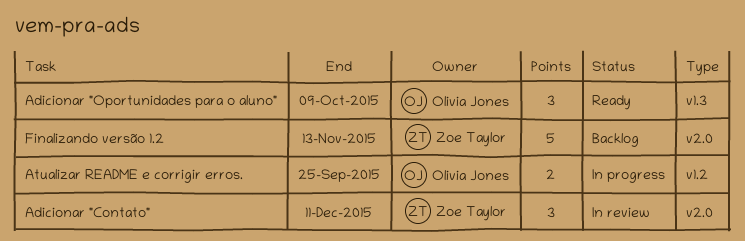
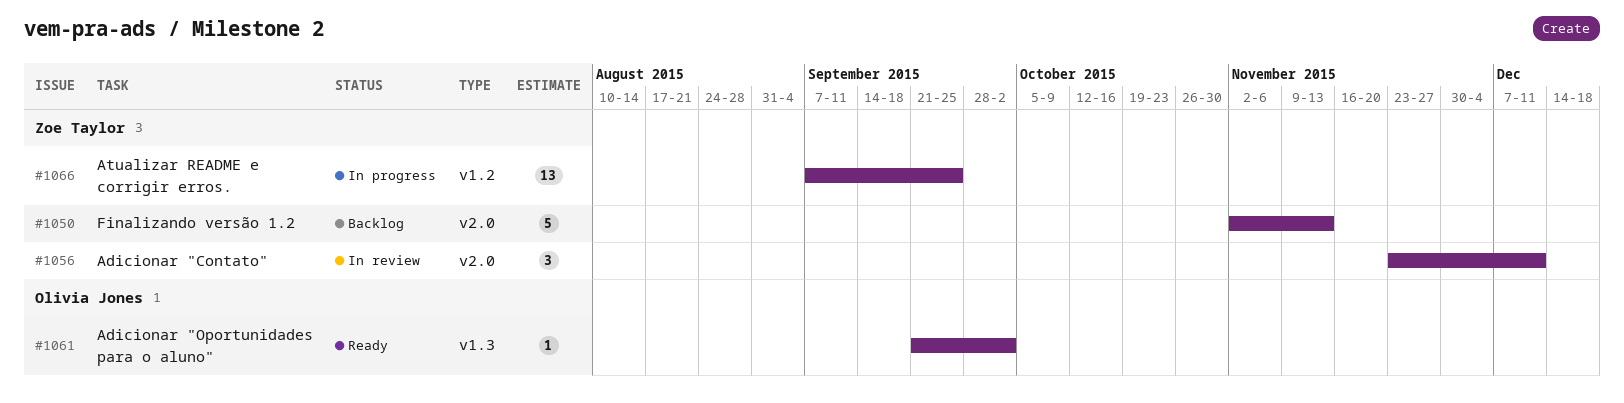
Adicionar "Oportunidades para o aluno", estimate: 3 -> 1
Adicionar "Oportunidades para o aluno", due: Oct 9 -> Oct 2
Atualizar README e corrigir erros., owner: Olivia Jones -> Zoe Taylor
Atualizar README e corrigir erros., estimate: 2 -> 13

